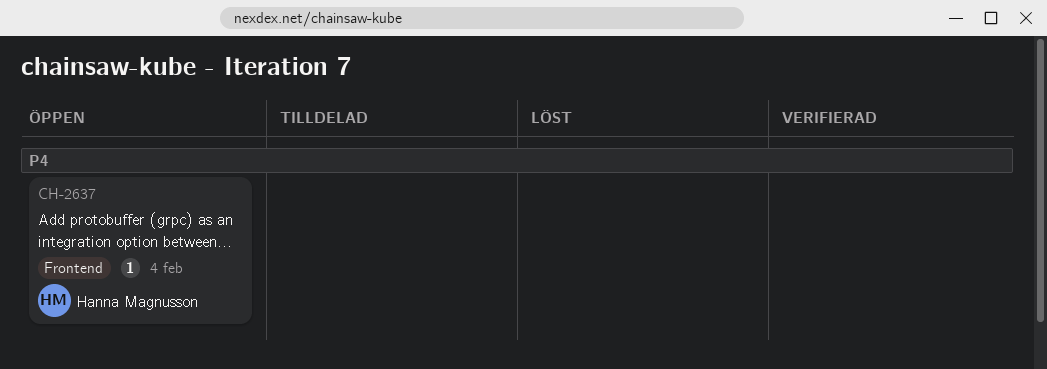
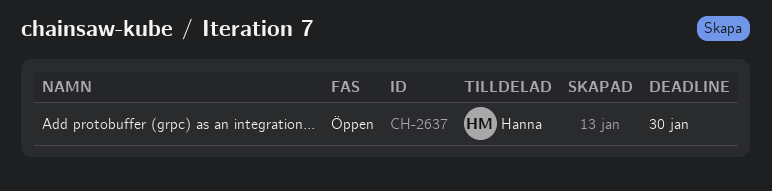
CH-2637, due: Feb 4 -> Jan 30

